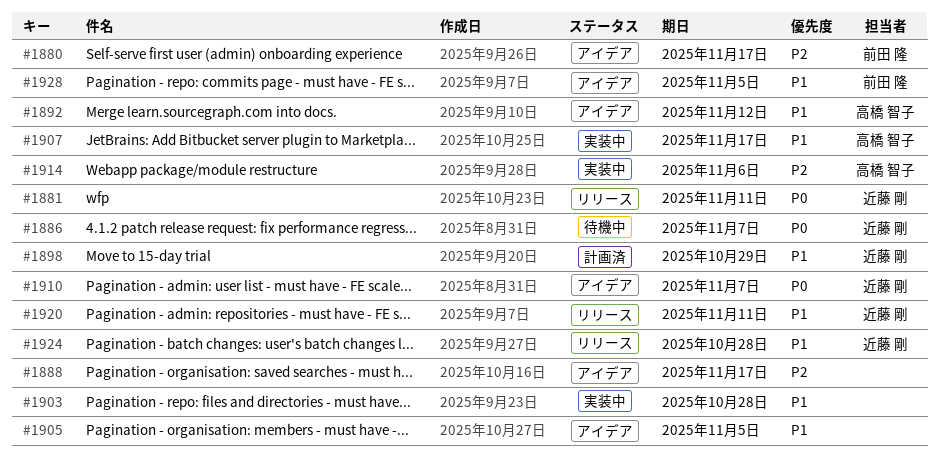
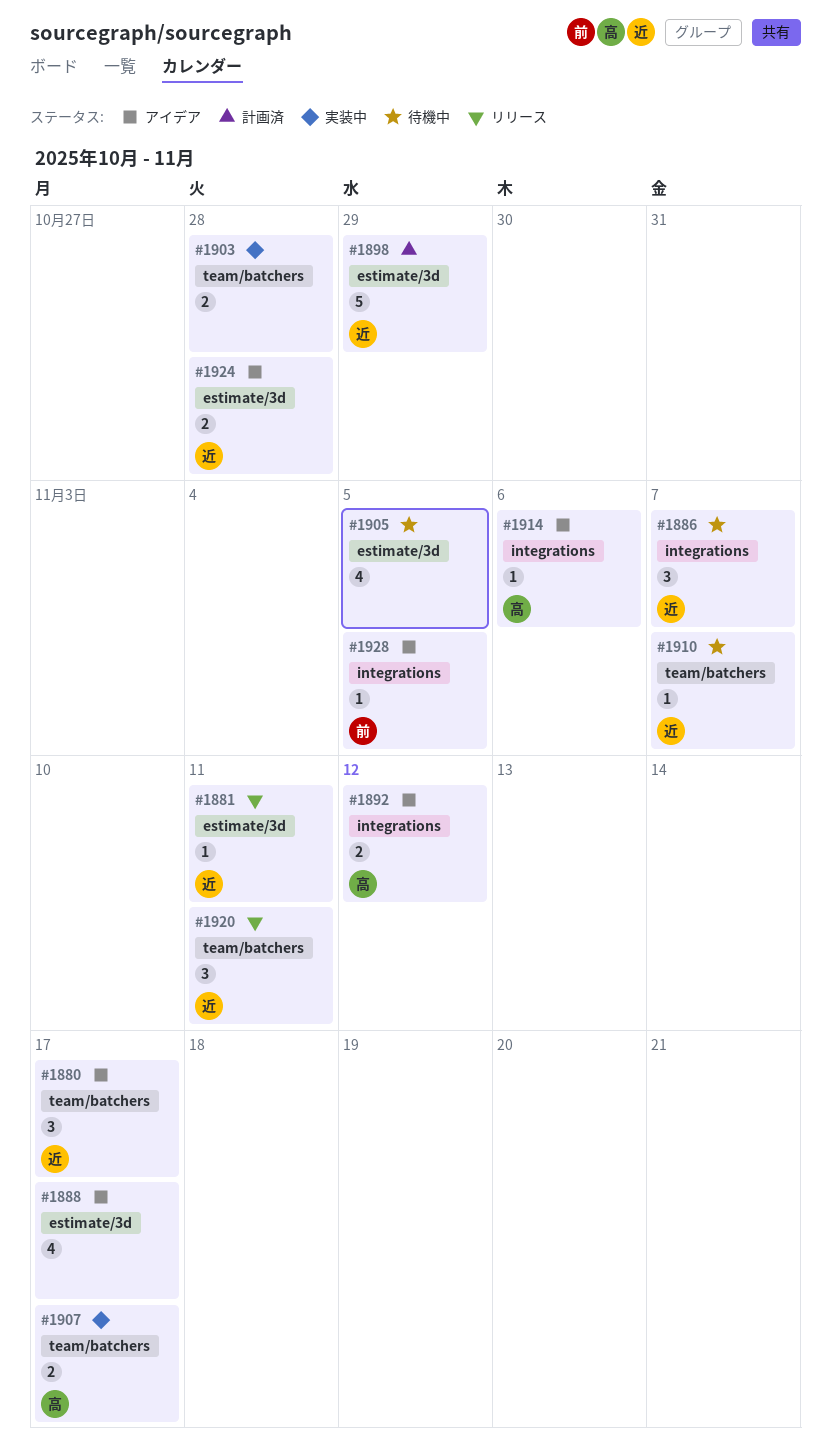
#1880, owner: 前田 隆 -> 近藤 剛
#1905, status: アイデア -> 待機中
#1910, status: アイデア -> 待機中
#1914, status: 実装中 -> アイデア
#1924, status: リリース -> アイデア

